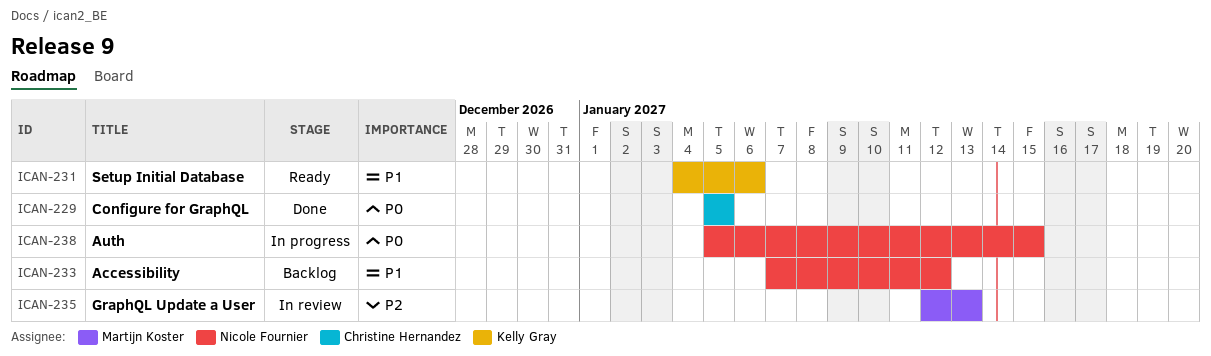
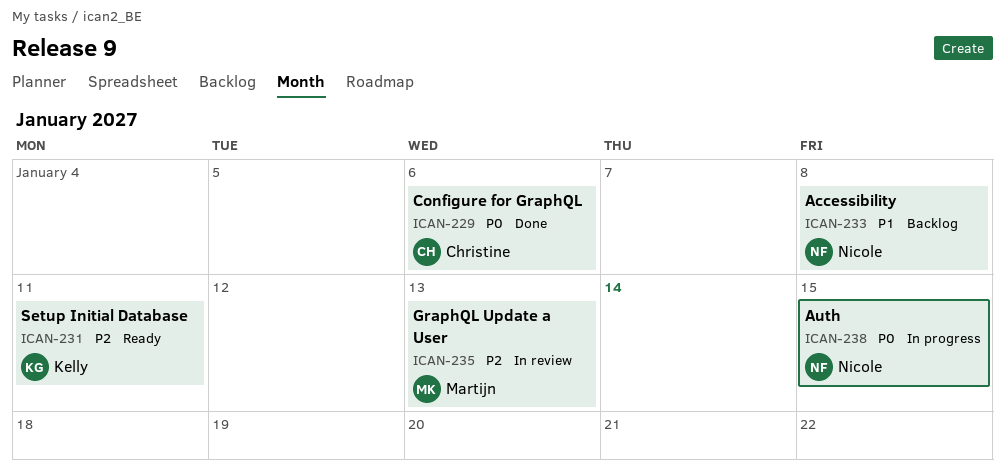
ICAN-229, due: Jan 5 -> Jan 6
ICAN-231, priority: P1 -> P2
ICAN-231, due: Jan 6 -> Jan 11
ICAN-233, due: Jan 12 -> Jan 8

